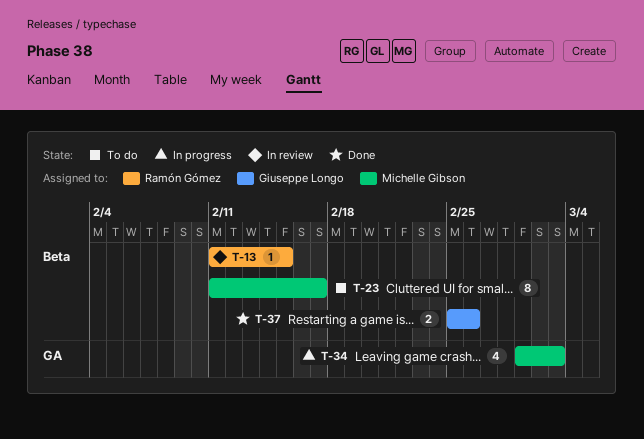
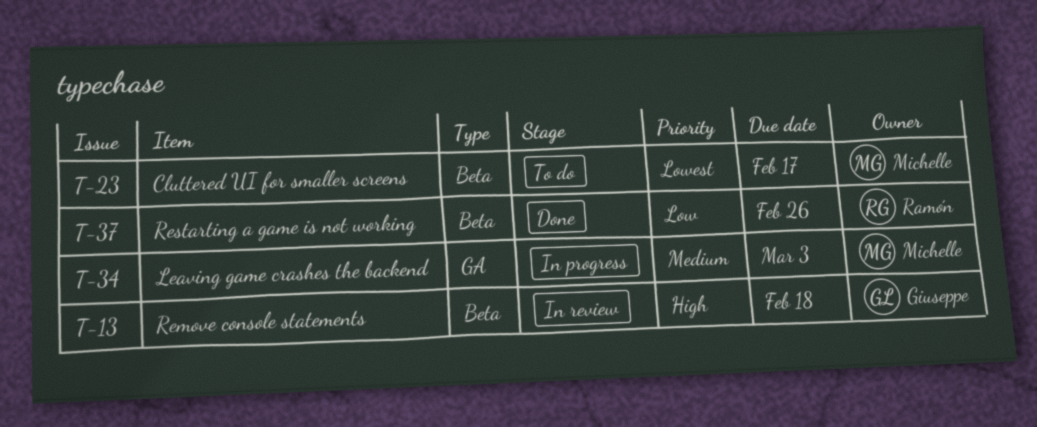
T-13, owner: Ramón Gómez -> Giuseppe Longo
T-13, due: Feb 15 -> Feb 18
T-37, owner: Giuseppe Longo -> Ramón Gómez

